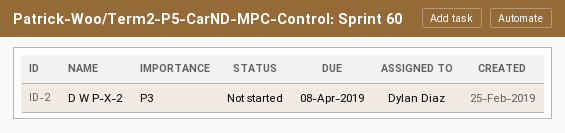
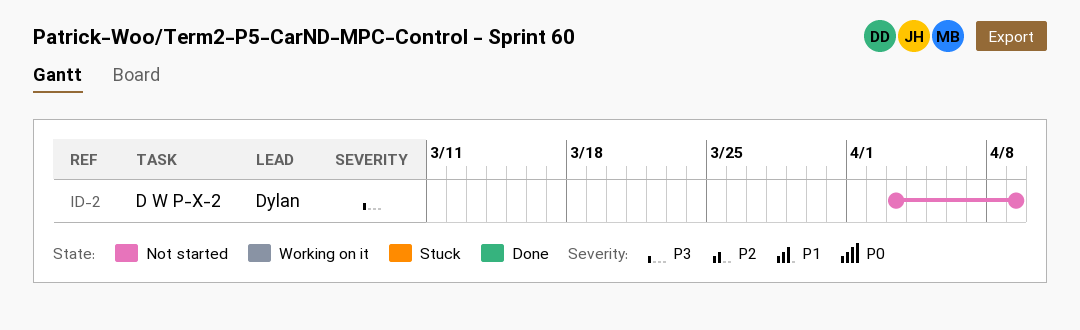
ID-2, due: Apr 8 -> Apr 9

